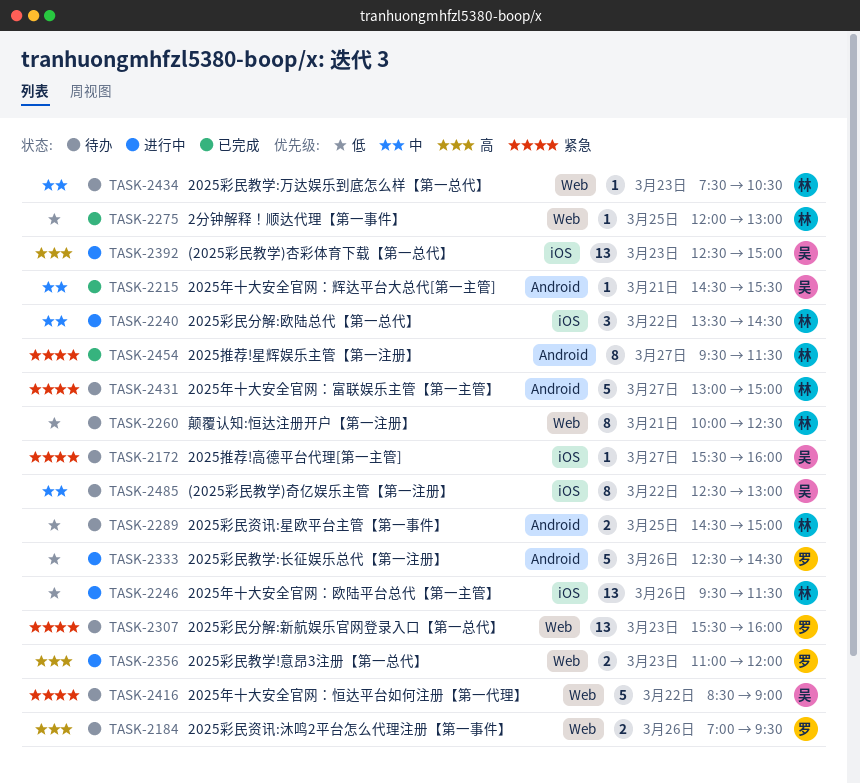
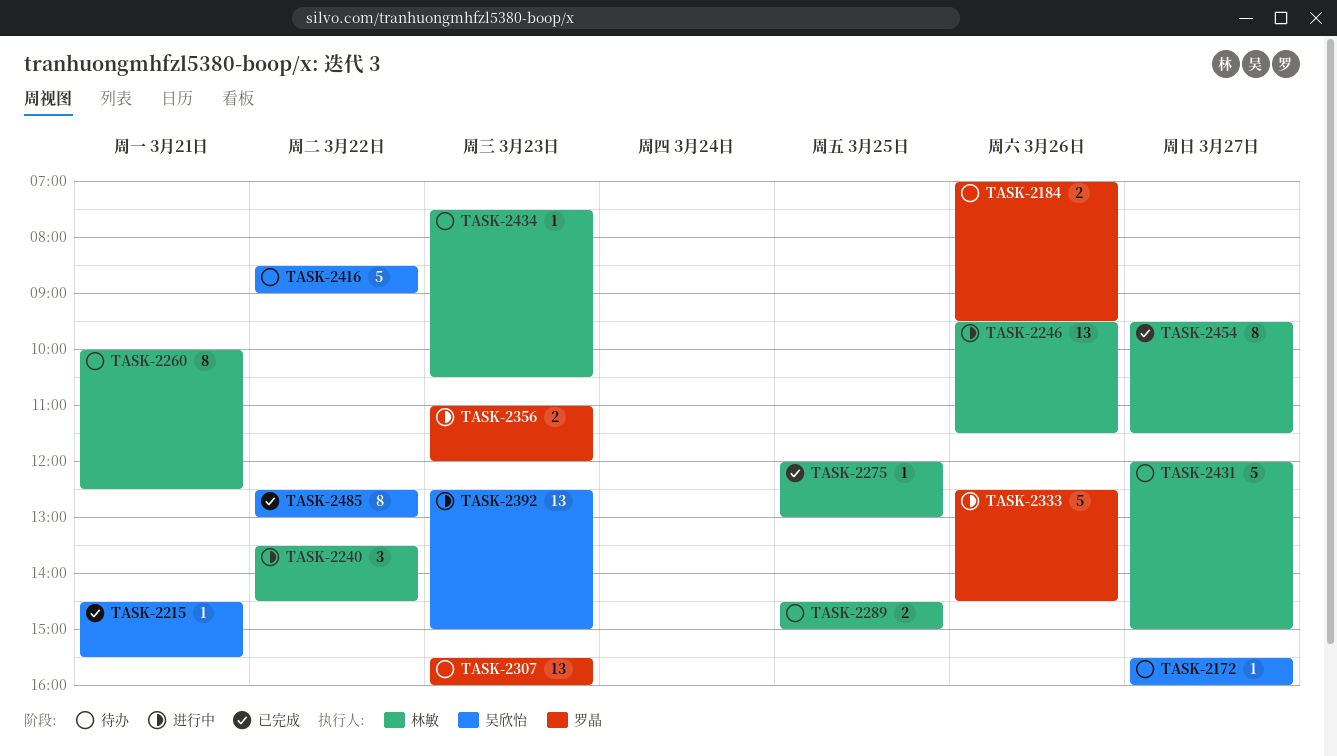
TASK-2431, begins: 13:00 -> 12:00
TASK-2485, status: 待办 -> 已完成

